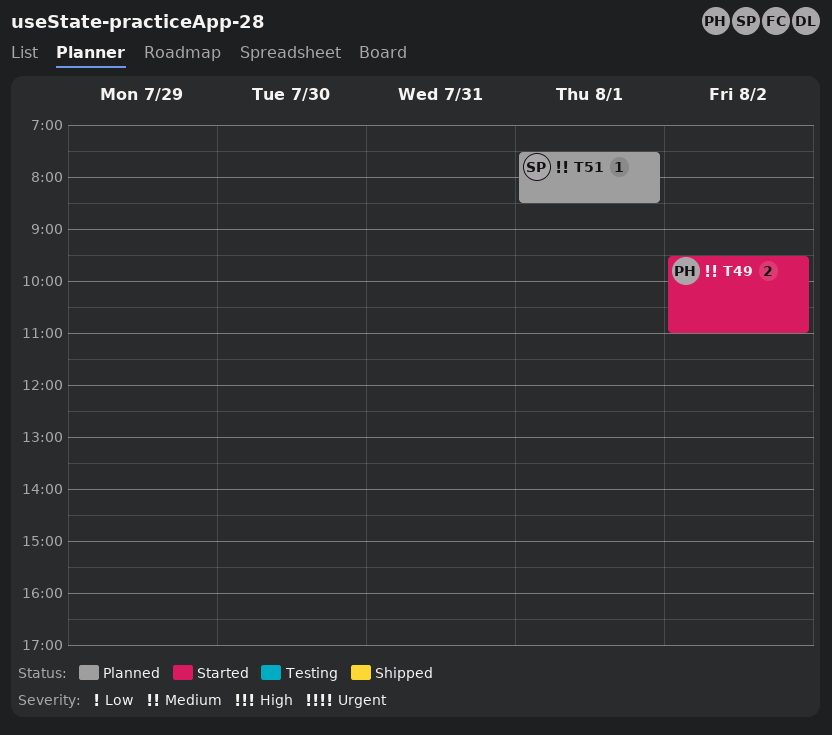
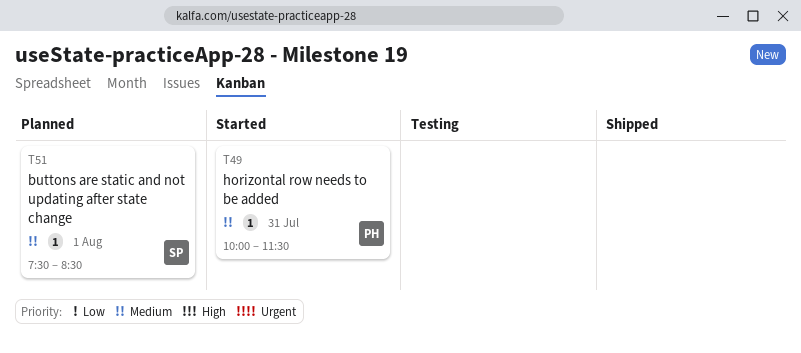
T49, estimate: 2 -> 1
T49, day: Aug 2 -> Jul 31
T49, begins: 09:30 -> 10:00
T49, ends: 11:00 -> 11:30

